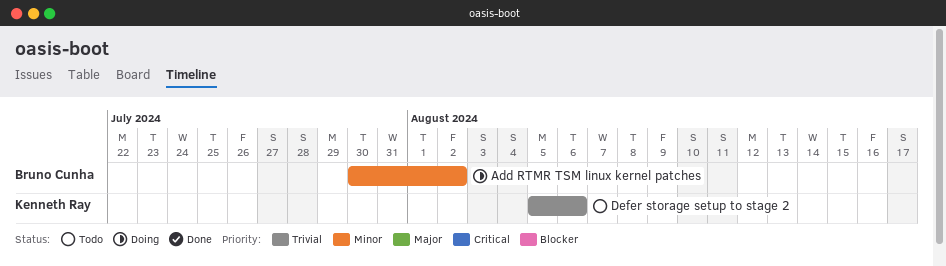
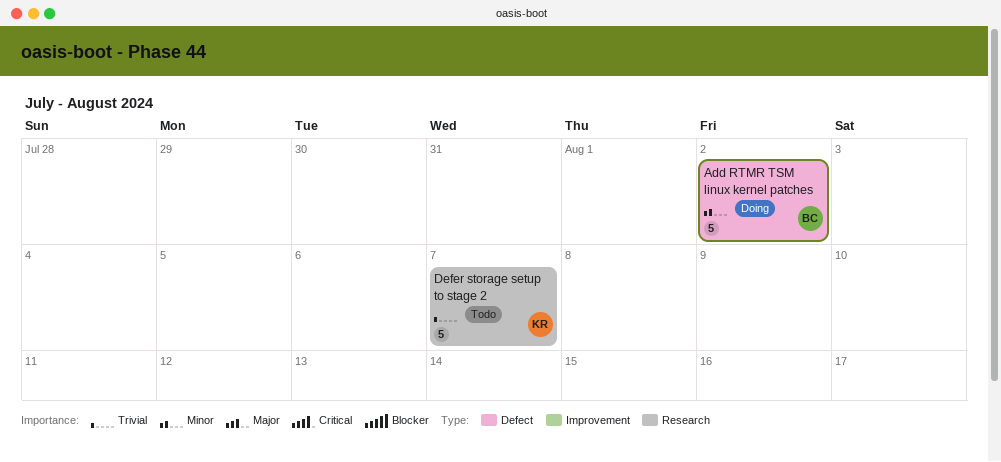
Defer storage setup to stage 2, due: Aug 6 -> Aug 7

